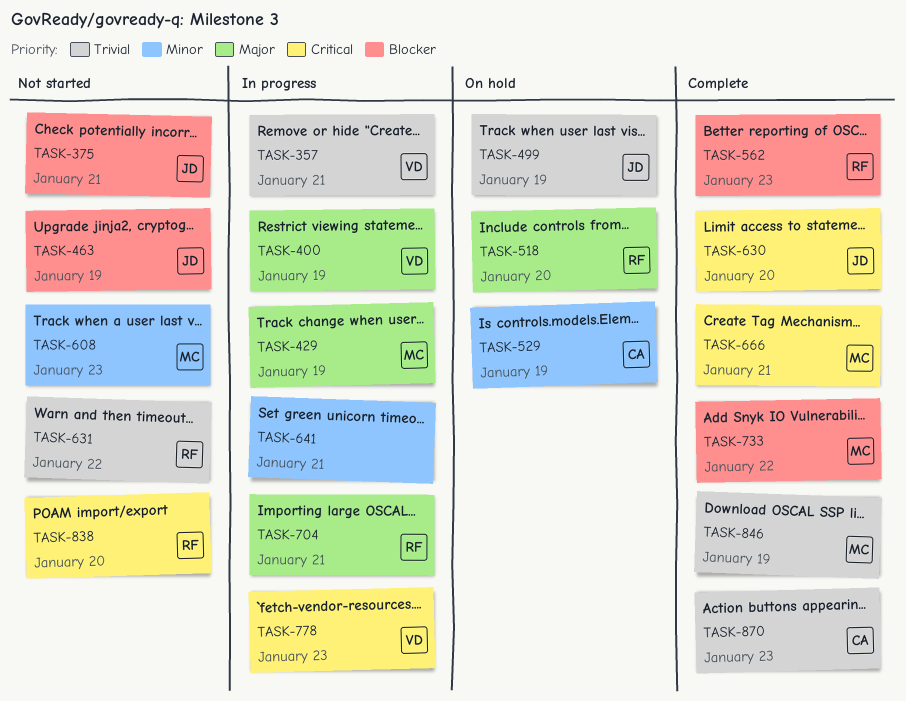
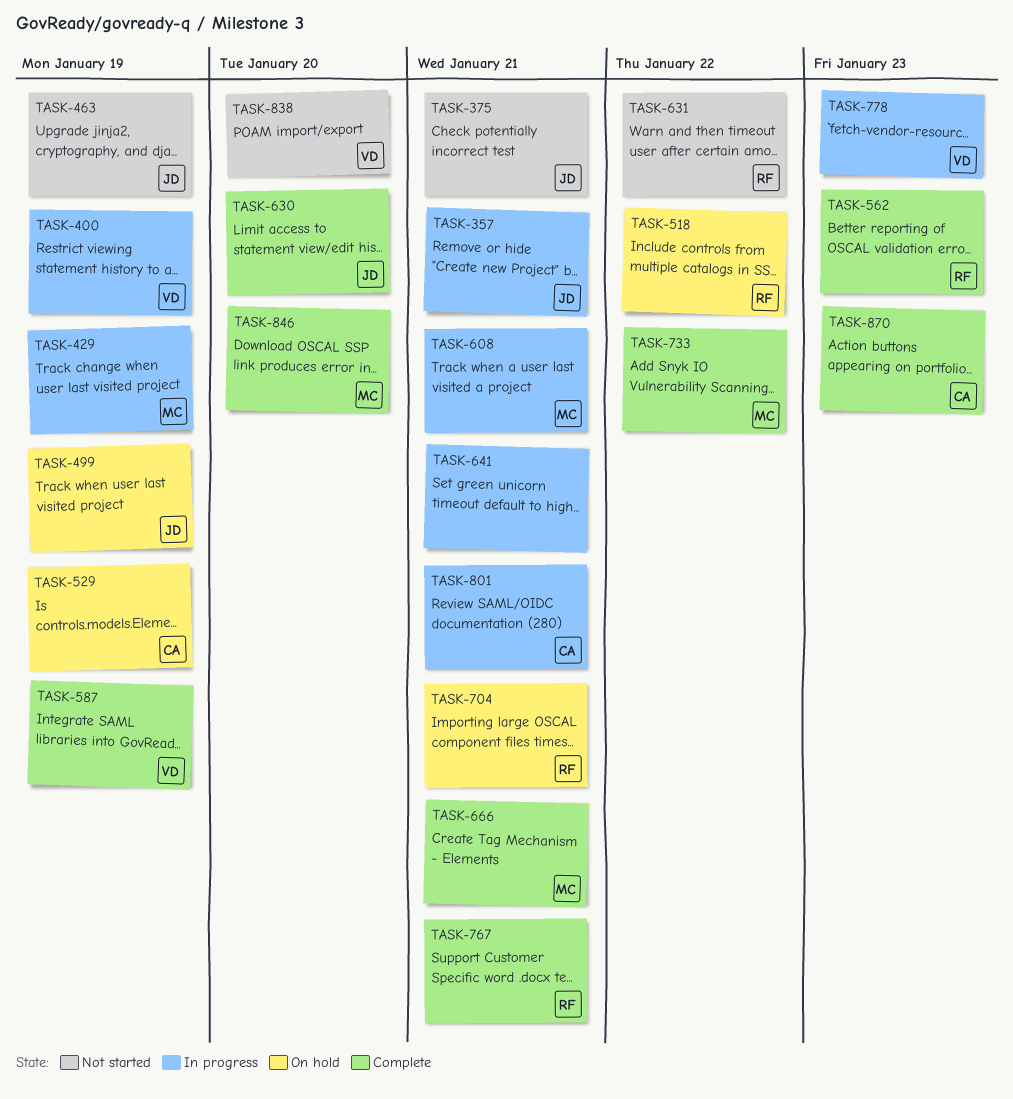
TASK-357, owner: VD -> JD
TASK-518, due: Jan 20 -> Jan 22
TASK-587: none -> present
TASK-608, status: Not started -> In progress
TASK-608, due: Jan 23 -> Jan 21
TASK-704, status: In progress -> On hold
TASK-767: none -> present
TASK-801: none -> present
TASK-838, owner: RF -> VD
TASK-846, due: Jan 19 -> Jan 20

